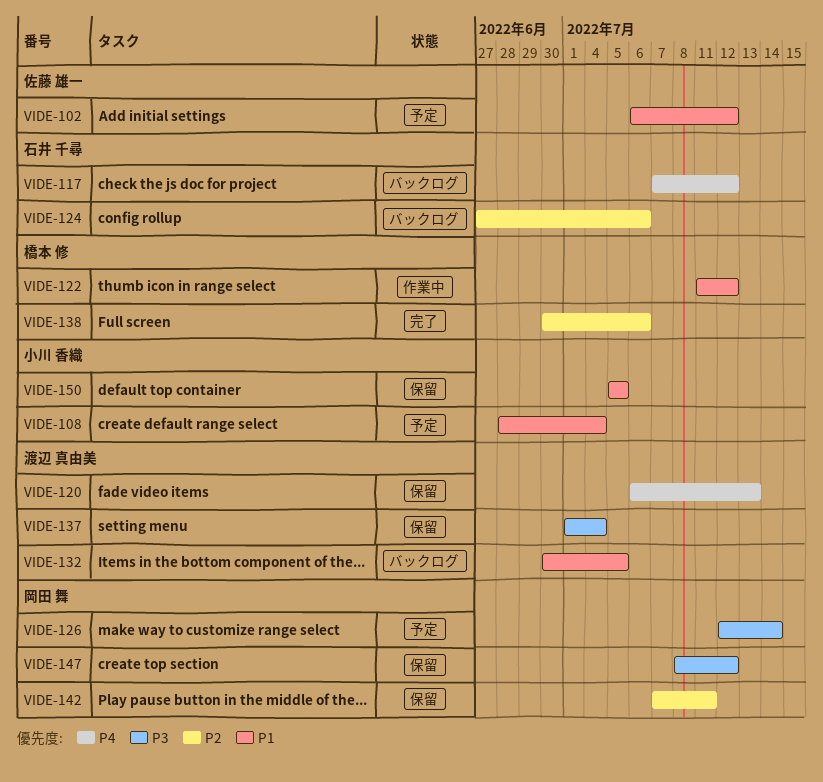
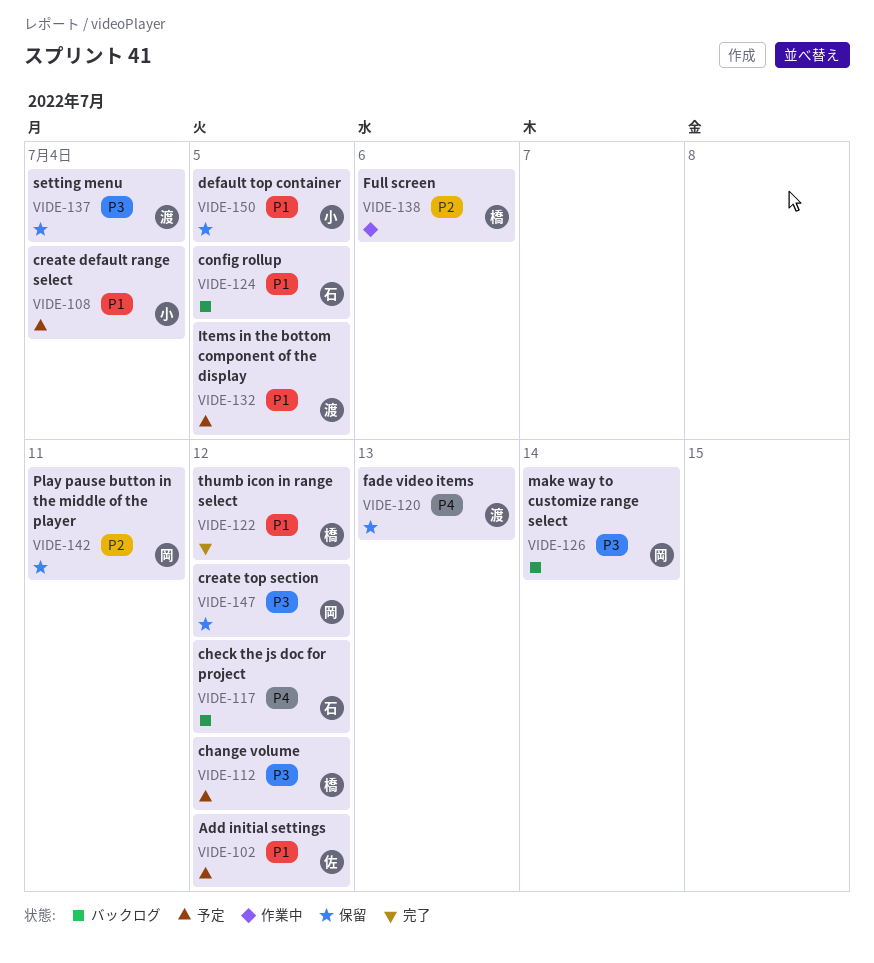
VIDE-112: none -> present
VIDE-122, status: 作業中 -> 完了
VIDE-124, priority: P2 -> P1
VIDE-124, due: Jul 6 -> Jul 5
VIDE-126, status: 予定 -> バックログ
VIDE-132, status: バックログ -> 予定
VIDE-138, status: 完了 -> 作業中

